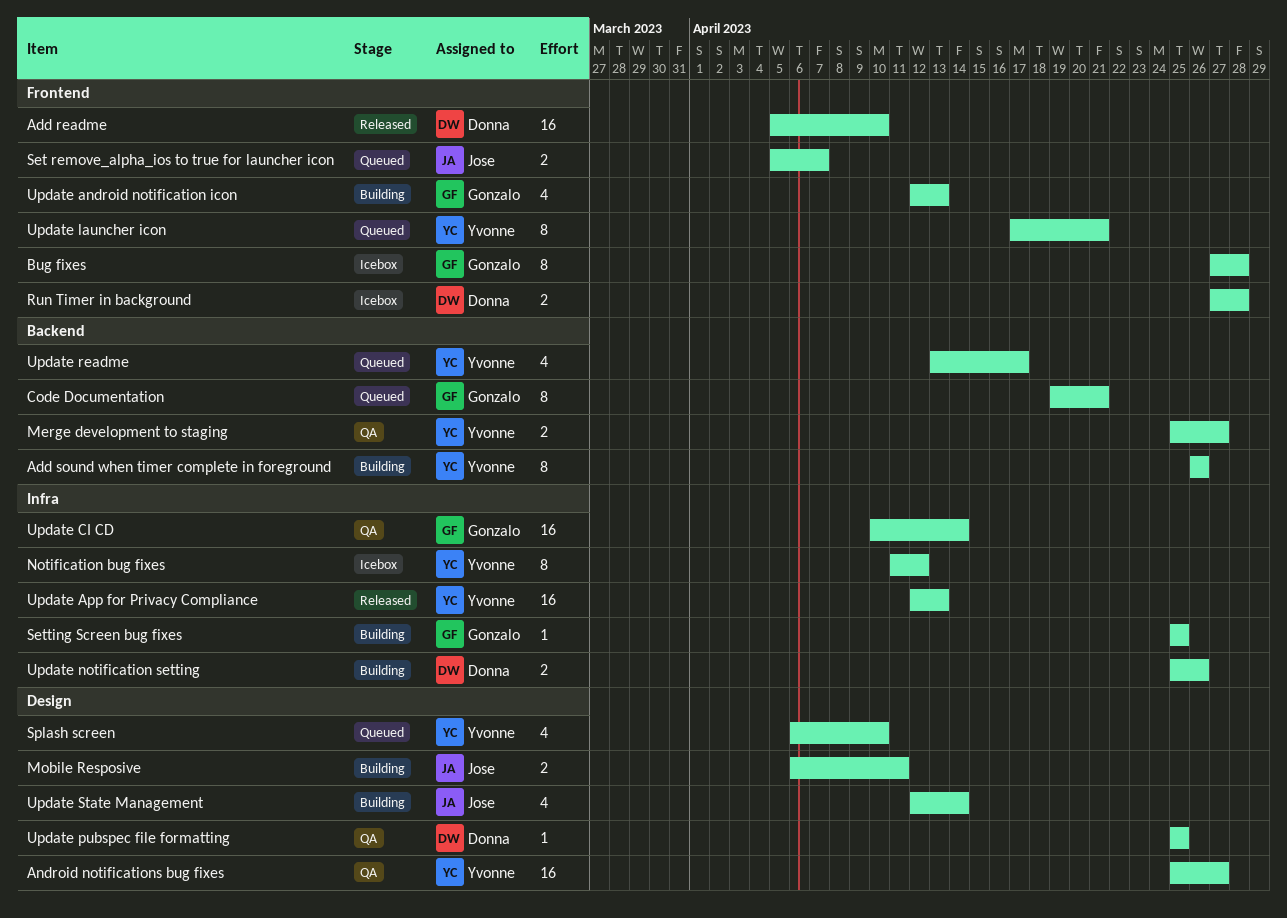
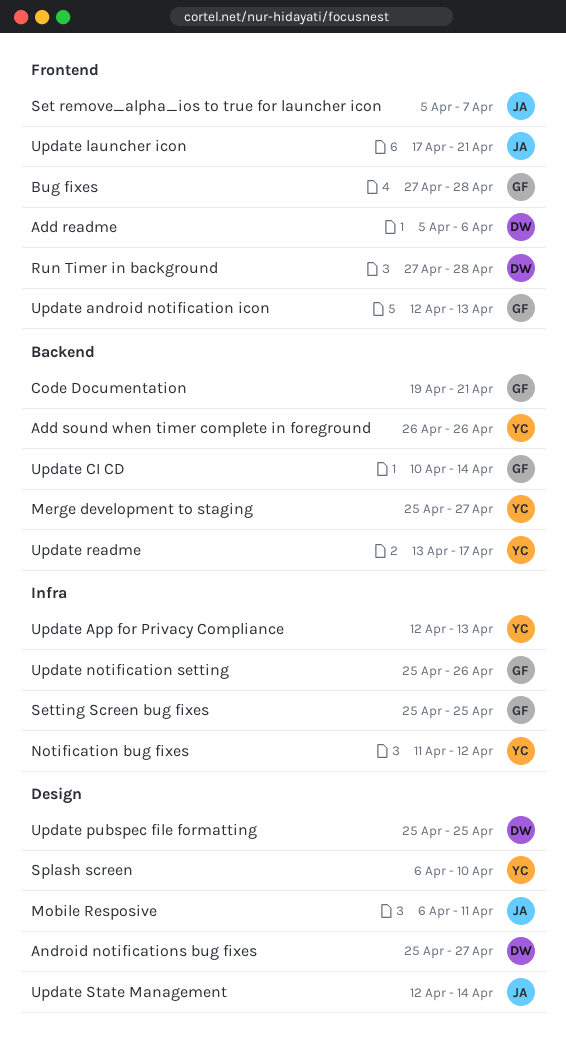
Add readme, due: Apr 10 -> Apr 6
Android notifications bug fixes, owner: Yvonne -> Donna
Update CI CD, label: Infra -> Backend
Update launcher icon, owner: Yvonne -> Jose
Update notification setting, owner: Donna -> Gonzalo

